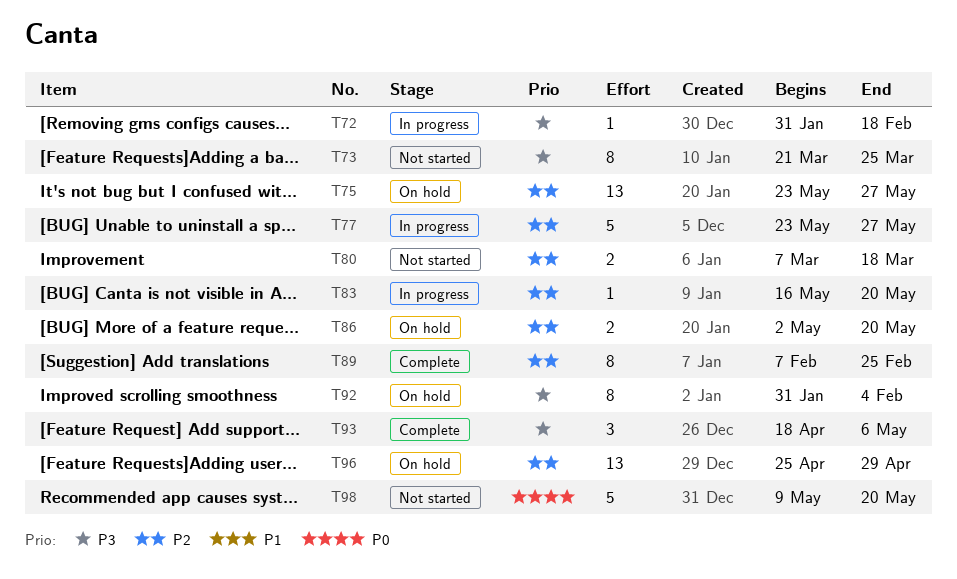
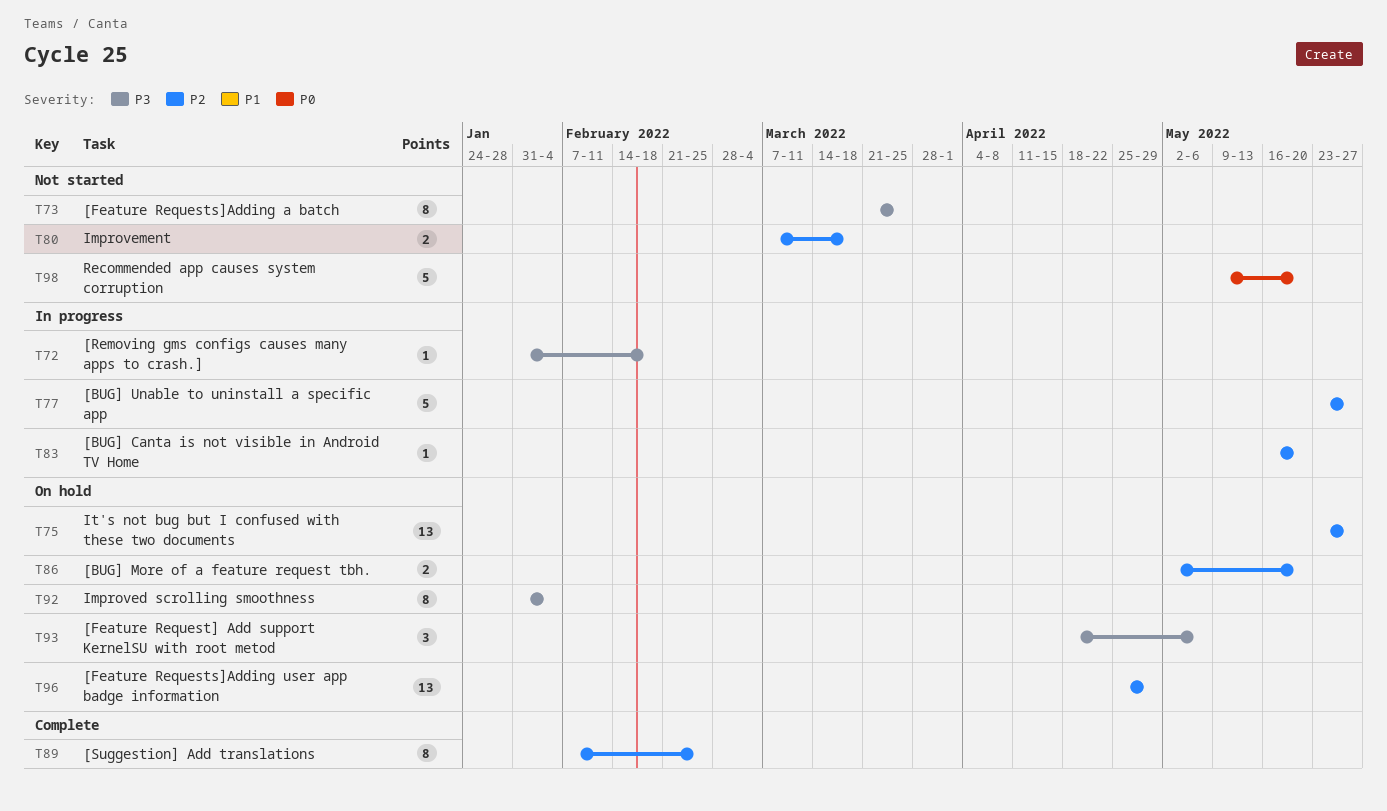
T93, status: Complete -> On hold

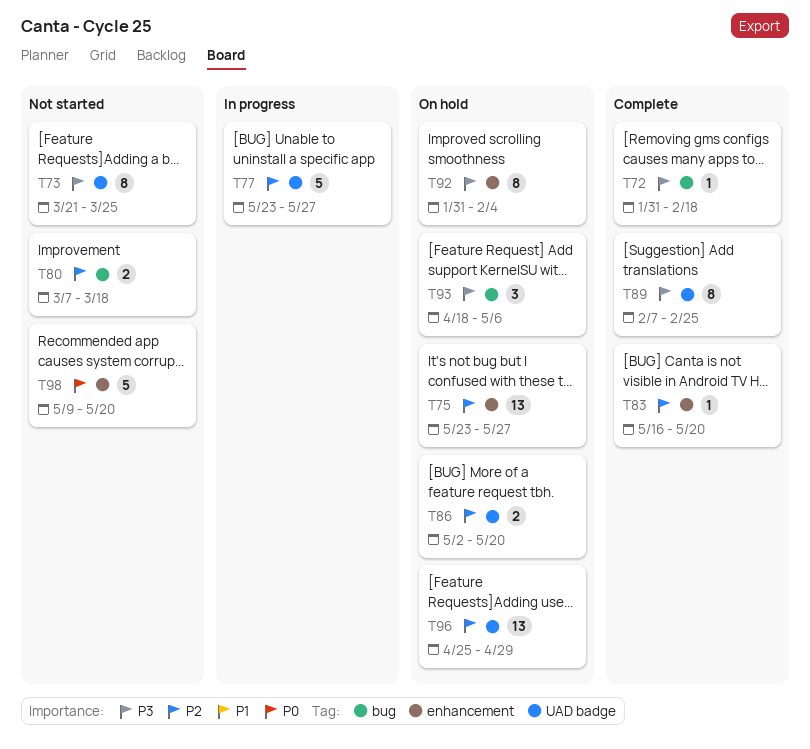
T72, status: In progress -> Complete
T83, status: In progress -> Complete
T89, priority: P2 -> P3

